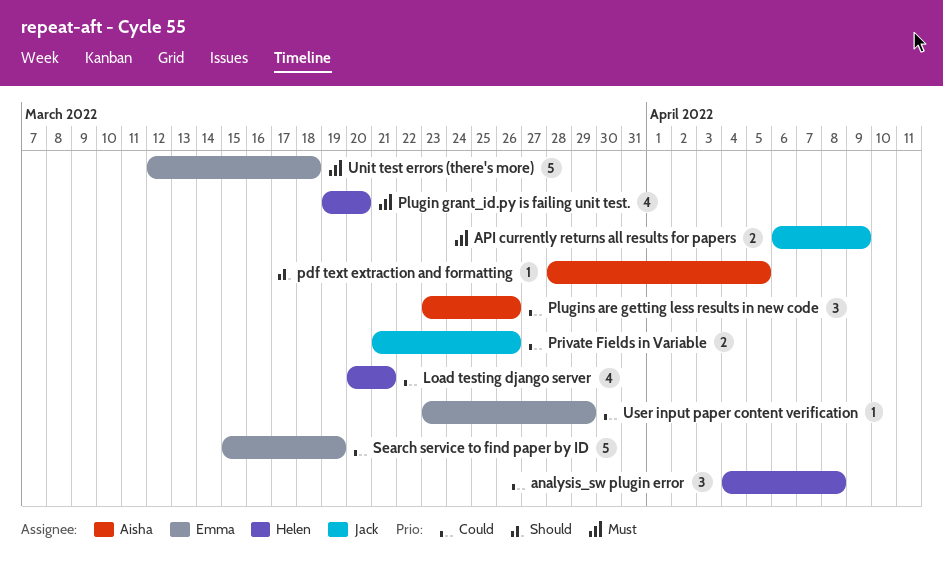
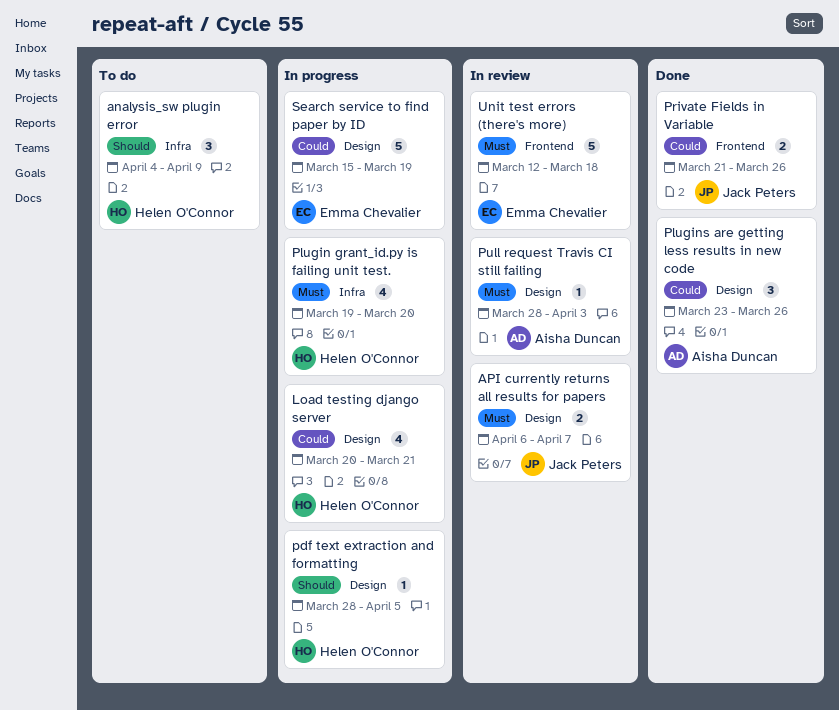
analysis_sw plugin error, priority: Could -> Should
analysis_sw plugin error, due: Apr 8 -> Apr 9
API currently returns all results for papers, due: Apr 9 -> Apr 7
pdf text extraction and formatting, owner: Aisha Duncan -> Helen O'Connor
Pull request Travis CI still failing: none -> present
User input paper content verification: present -> none

